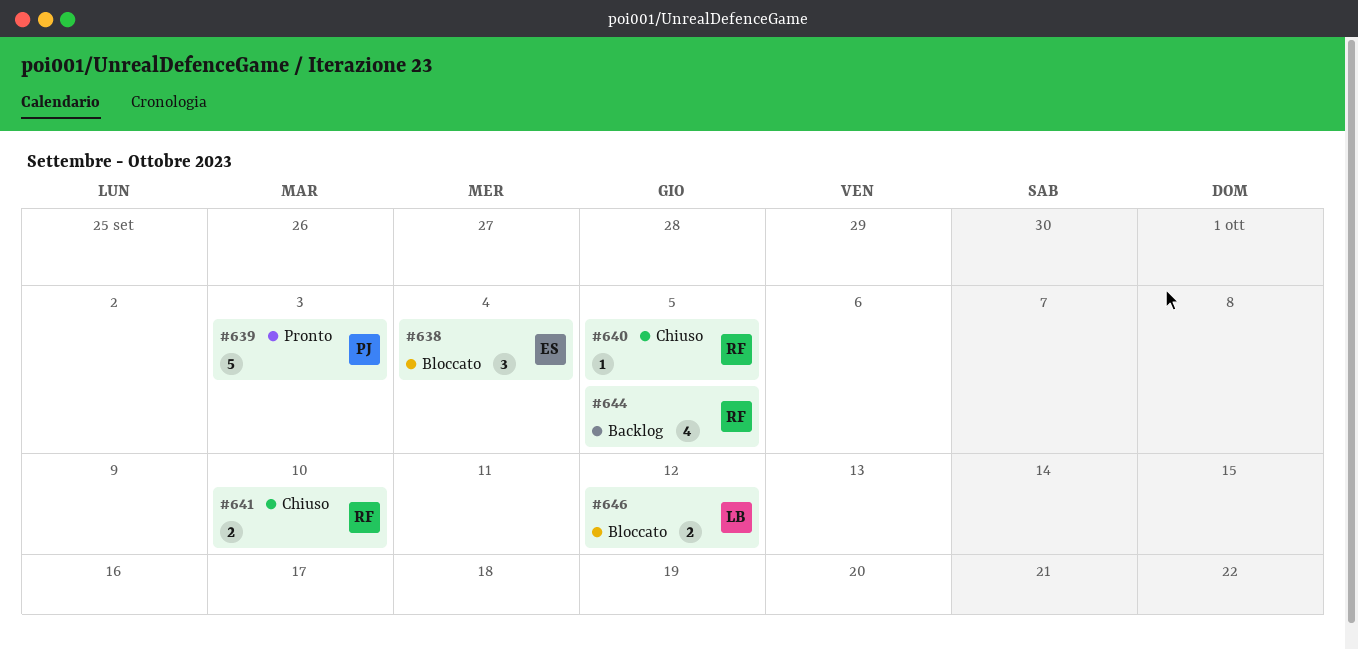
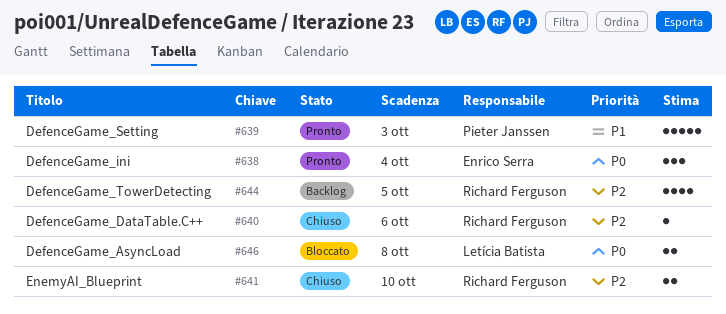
#638, status: Bloccato -> Pronto
#640, due: Oct 5 -> Oct 6
#646, due: Oct 12 -> Oct 8

